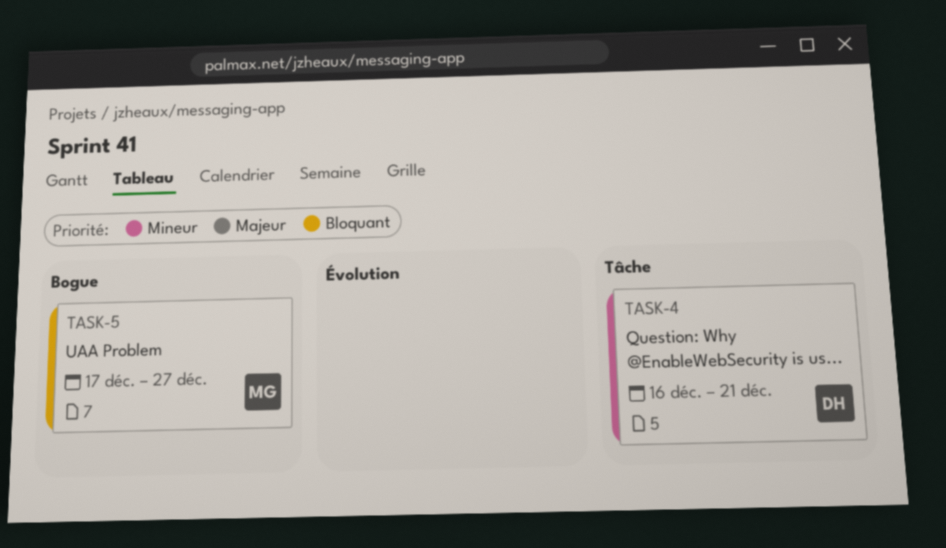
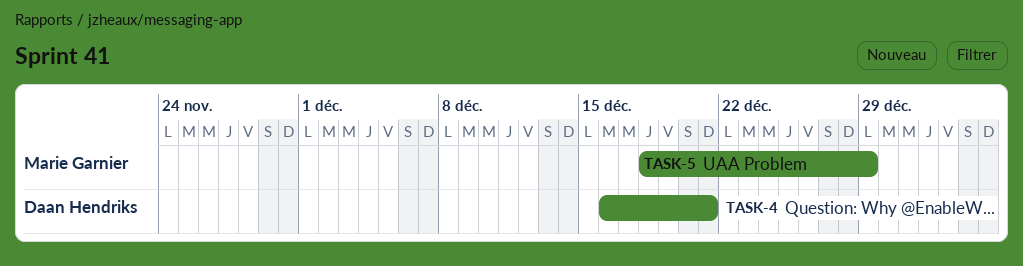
TASK-5, start: Dec 17 -> Dec 18
TASK-5, due: Dec 27 -> Dec 29

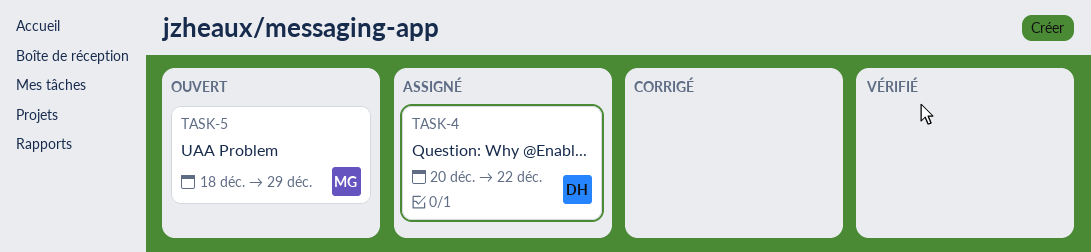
TASK-4, start: Dec 16 -> Dec 20
TASK-4, due: Dec 21 -> Dec 22

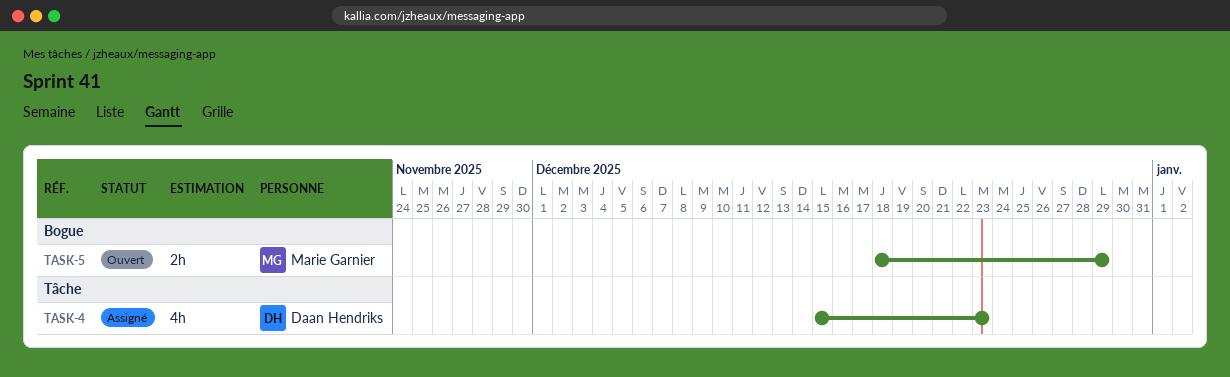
TASK-4, start: Dec 20 -> Dec 15
TASK-4, due: Dec 22 -> Dec 23

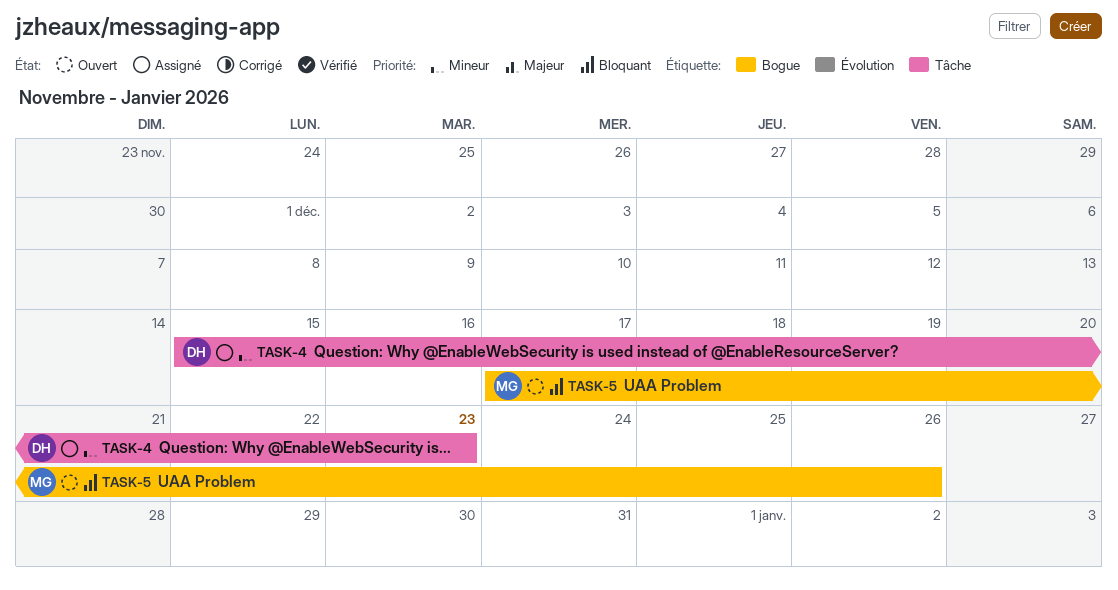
TASK-5, start: Dec 18 -> Dec 17
TASK-5, due: Dec 29 -> Dec 26

